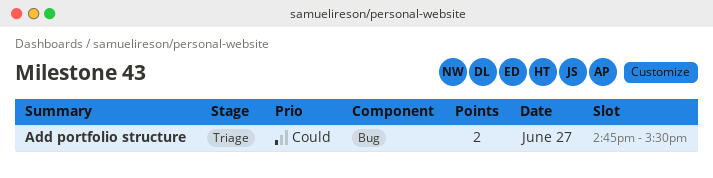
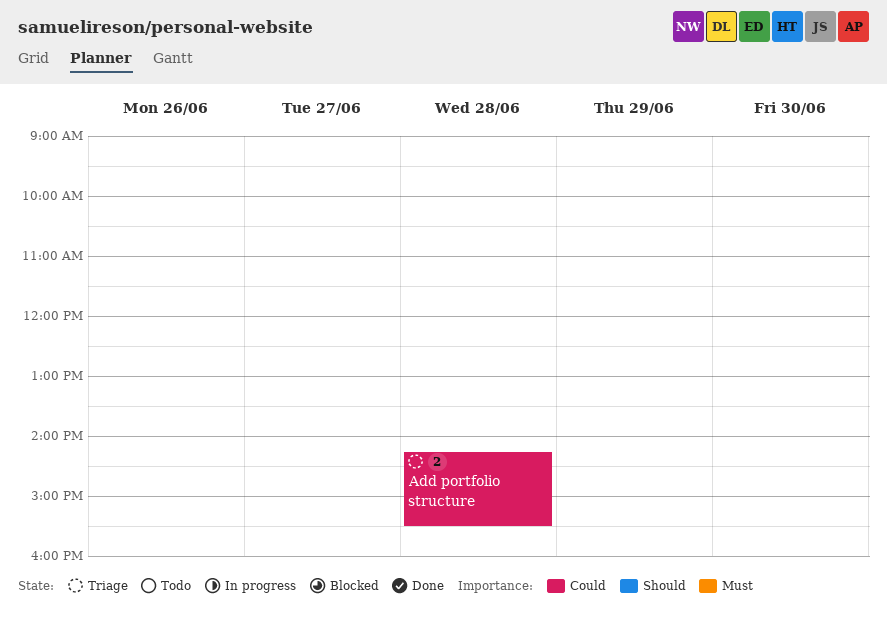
Add portfolio structure, day: Jun 27 -> Jun 28
Add portfolio structure, begins: 14:45 -> 14:15

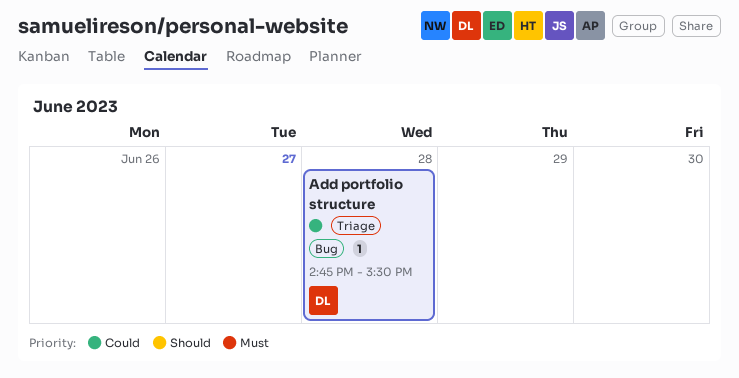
Add portfolio structure, estimate: 2 -> 1
Add portfolio structure, begins: 14:15 -> 14:45

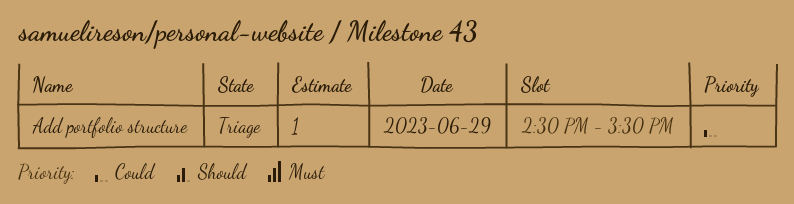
Add portfolio structure, day: Jun 28 -> Jun 29
Add portfolio structure, begins: 14:45 -> 14:30

